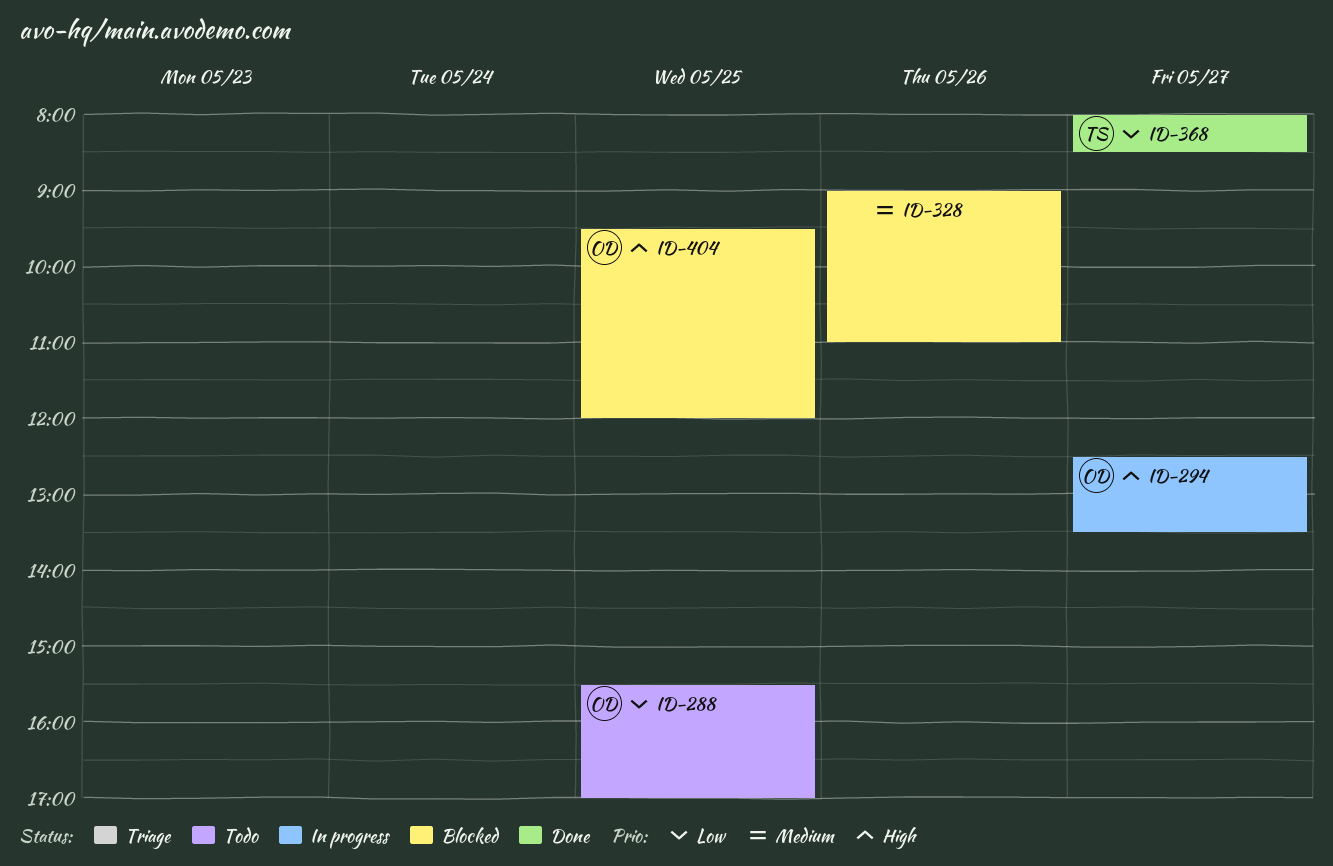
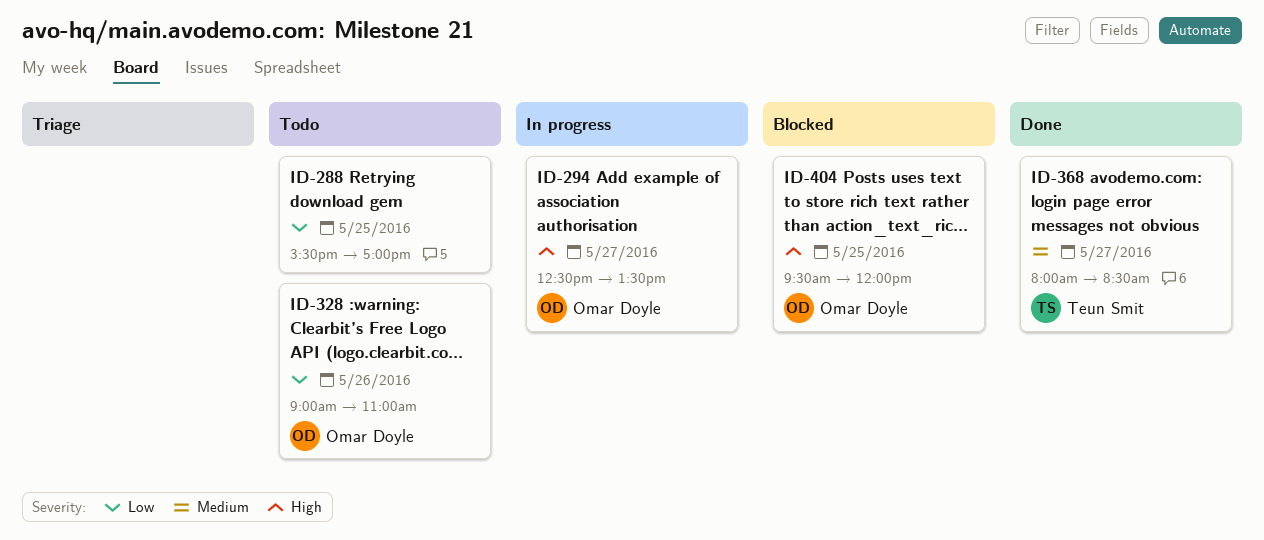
ID-288, owner: Omar Doyle -> none
ID-328, status: Blocked -> Todo
ID-328, owner: none -> Omar Doyle
ID-328, priority: Medium -> Low
ID-368, priority: Low -> Medium

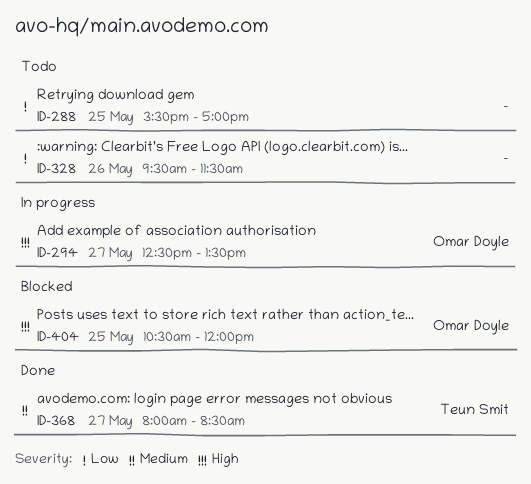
ID-328, owner: Omar Doyle -> none
ID-328, begins: 09:00 -> 09:30
ID-328, ends: 11:00 -> 11:30
ID-404, begins: 09:30 -> 10:30

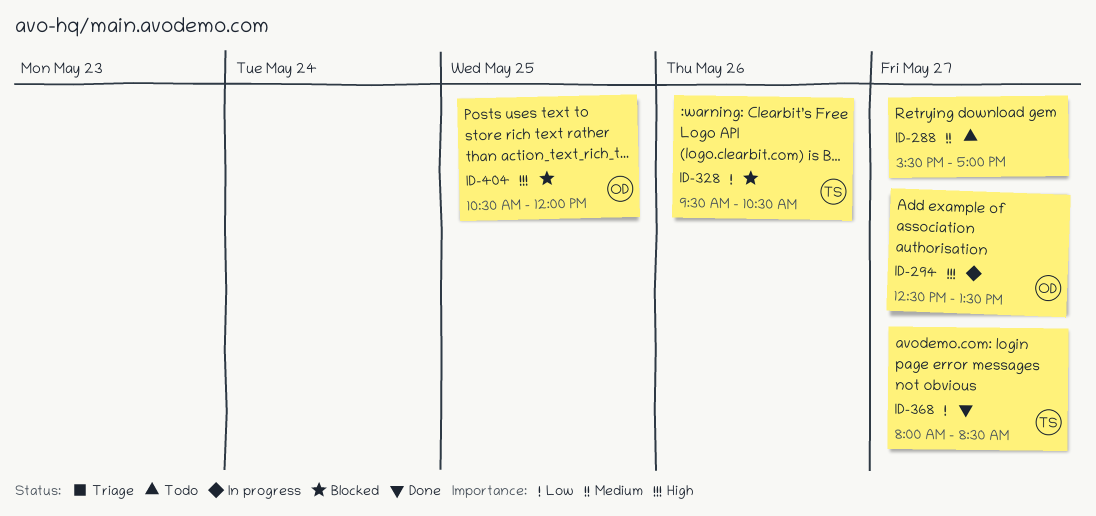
ID-288, priority: Low -> Medium
ID-288, day: May 25 -> May 27
ID-328, status: Todo -> Blocked
ID-328, owner: none -> Teun Smit
ID-328, ends: 11:30 -> 10:30
ID-368, priority: Medium -> Low

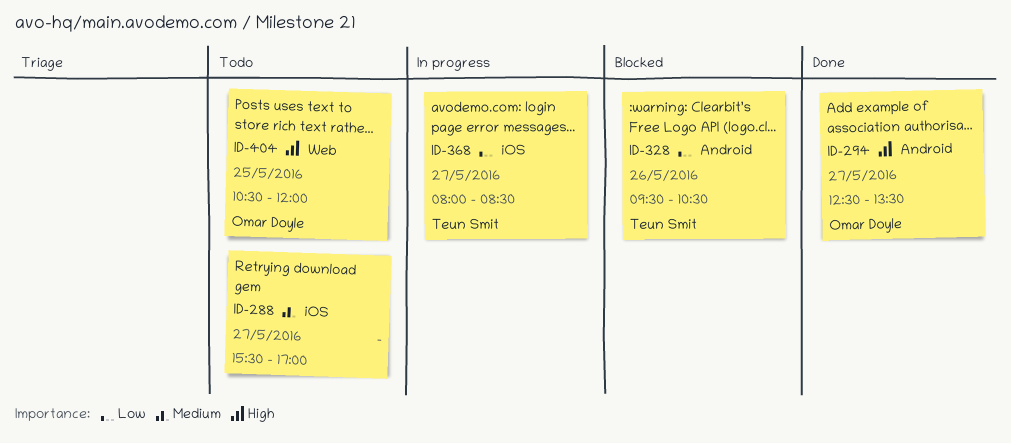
ID-294, status: In progress -> Done
ID-368, status: Done -> In progress
ID-404, status: Blocked -> Todo

